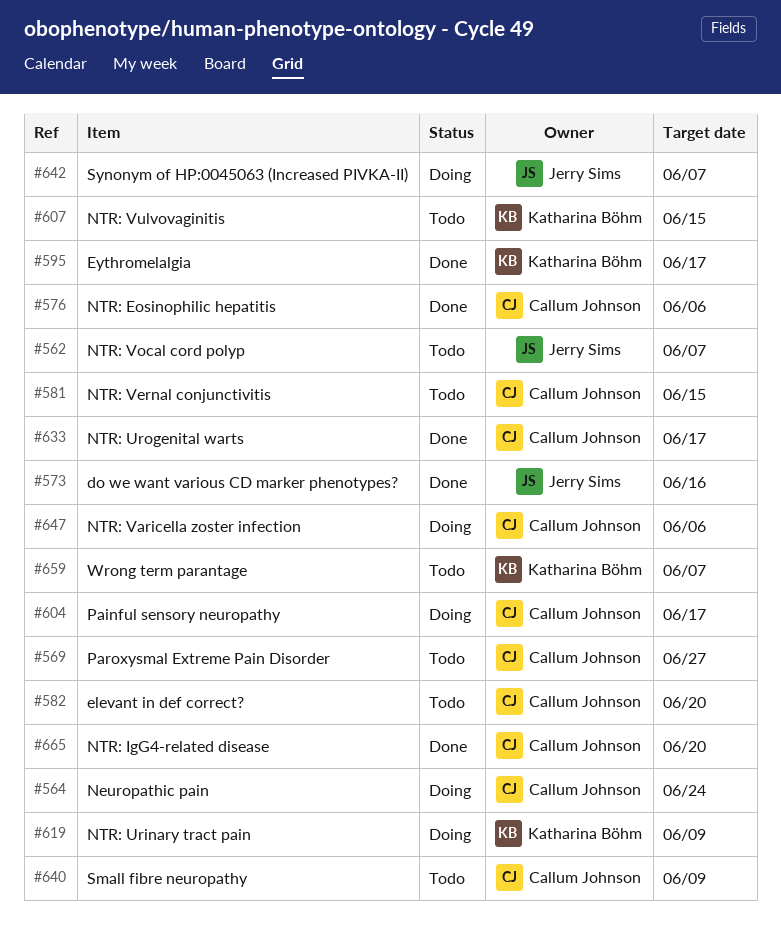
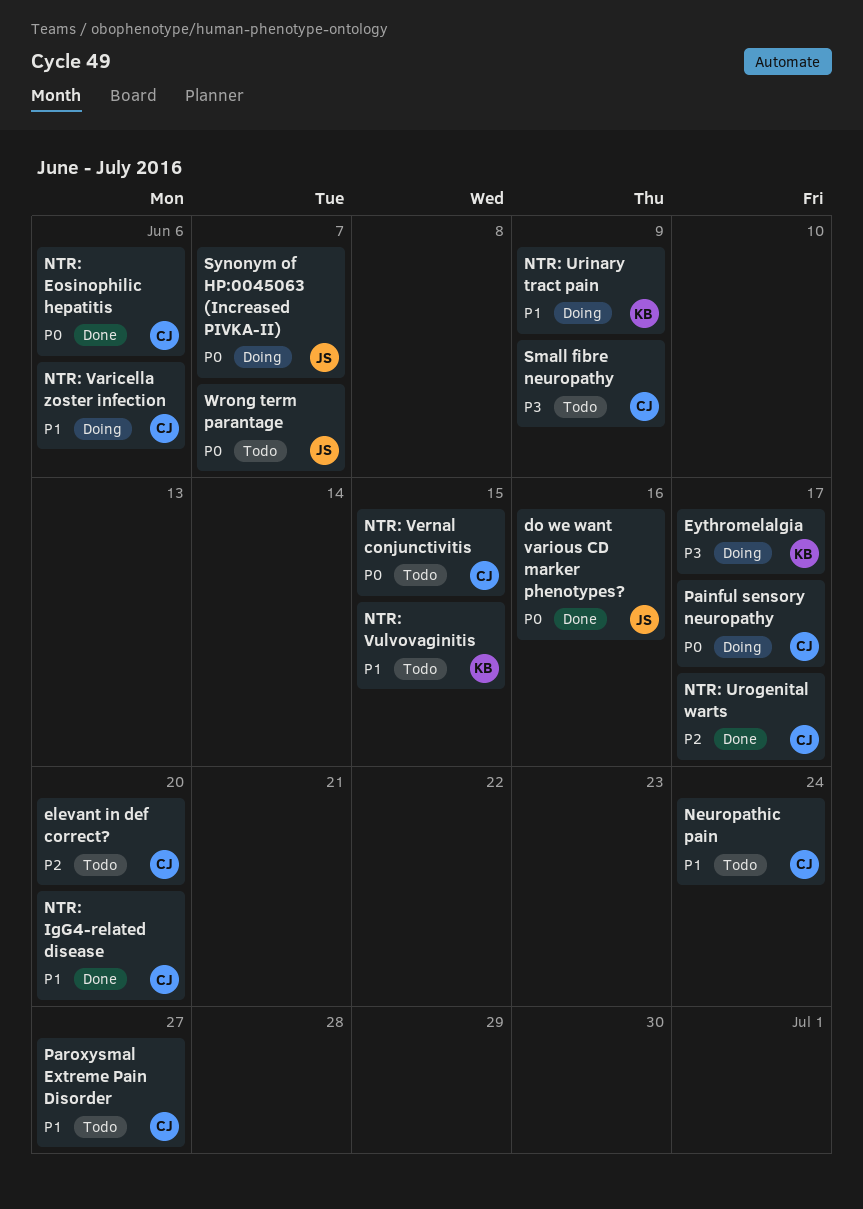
Eythromelalgia, status: Done -> Doing
Neuropathic pain, status: Doing -> Todo
NTR: Vocal cord polyp: present -> none
Wrong term parantage, owner: Katharina Böhm -> Jerry Sims

